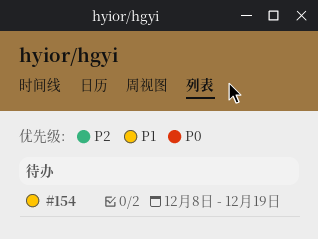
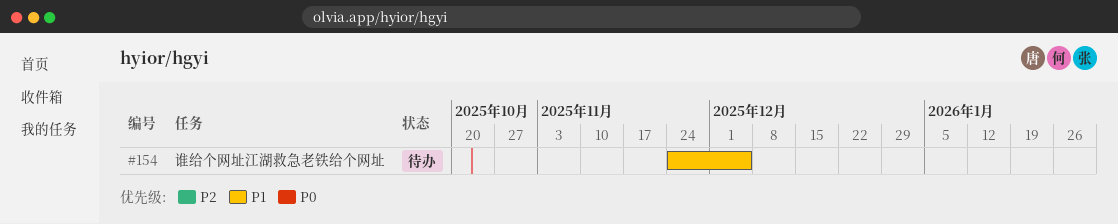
#154, start: Dec 8 -> Nov 24
#154, due: Dec 19 -> Dec 5

